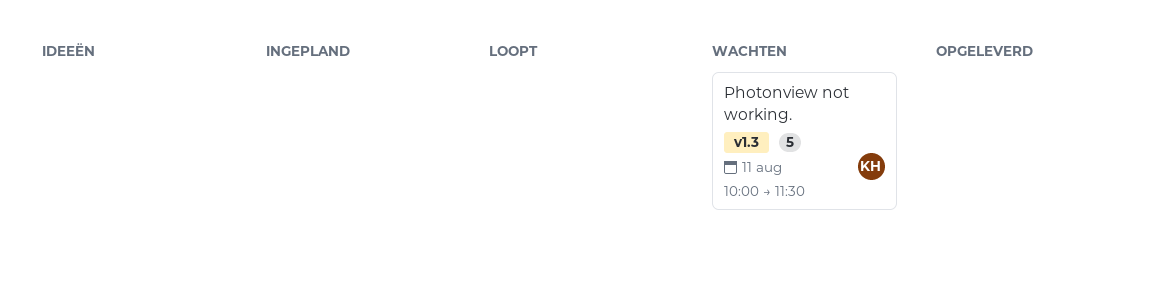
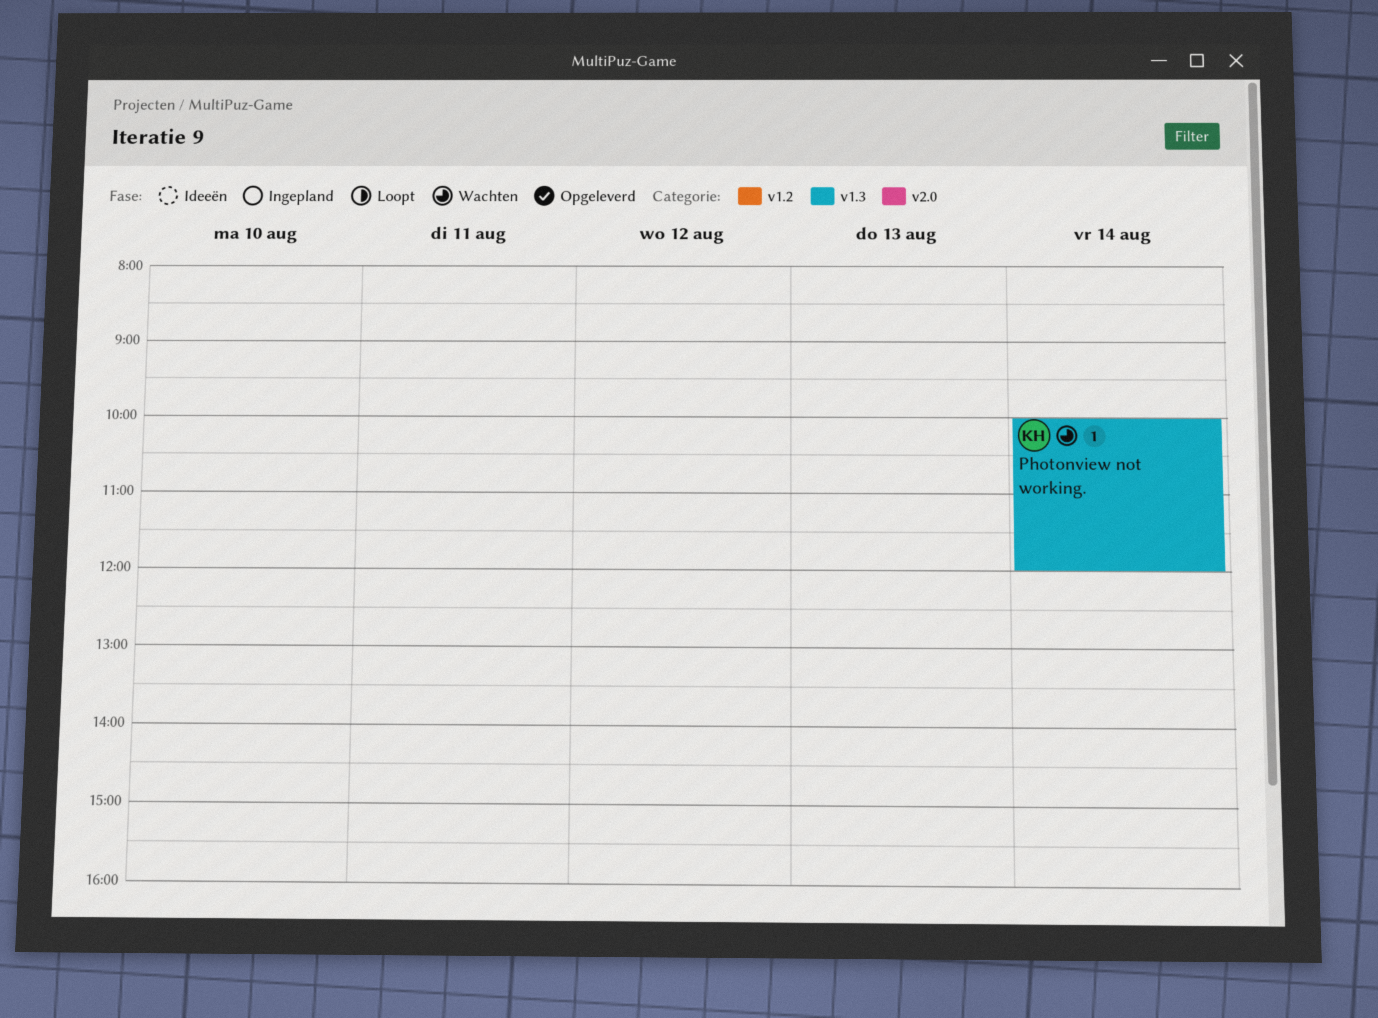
Photonview not working., estimate: 5 -> 1
Photonview not working., day: Aug 11 -> Aug 14
Photonview not working., ends: 11:30 -> 12:00

